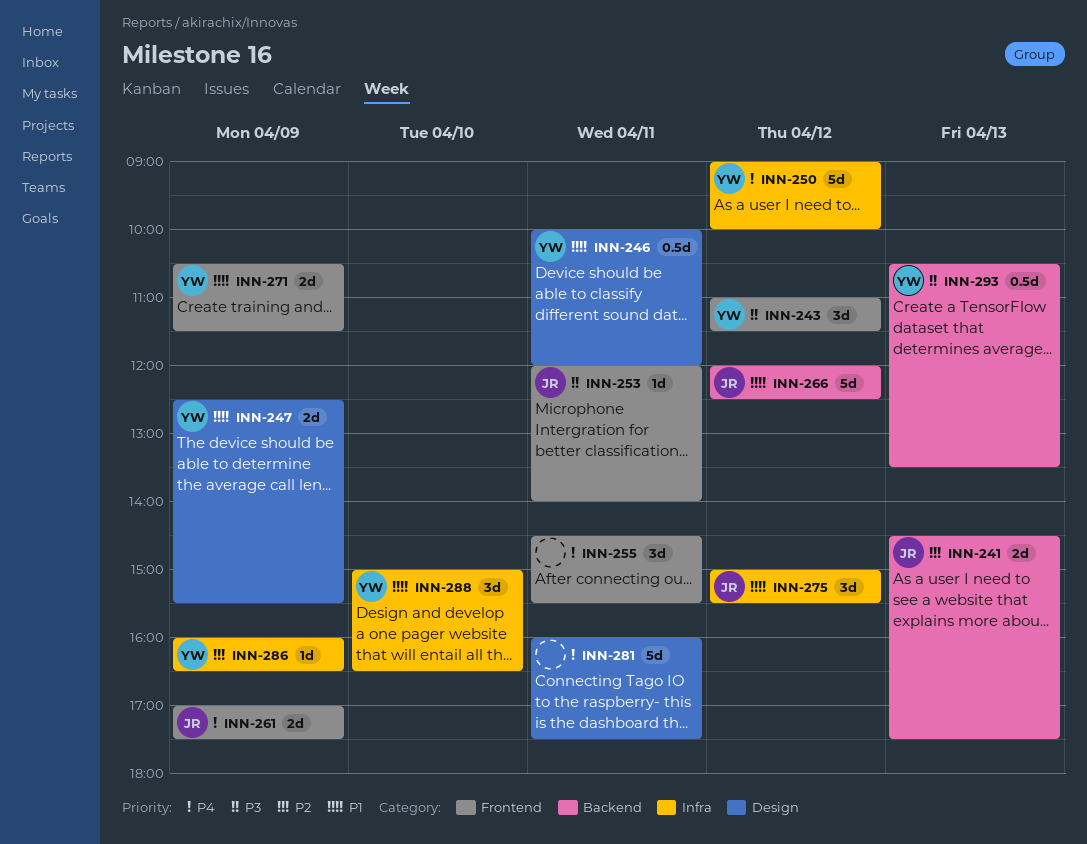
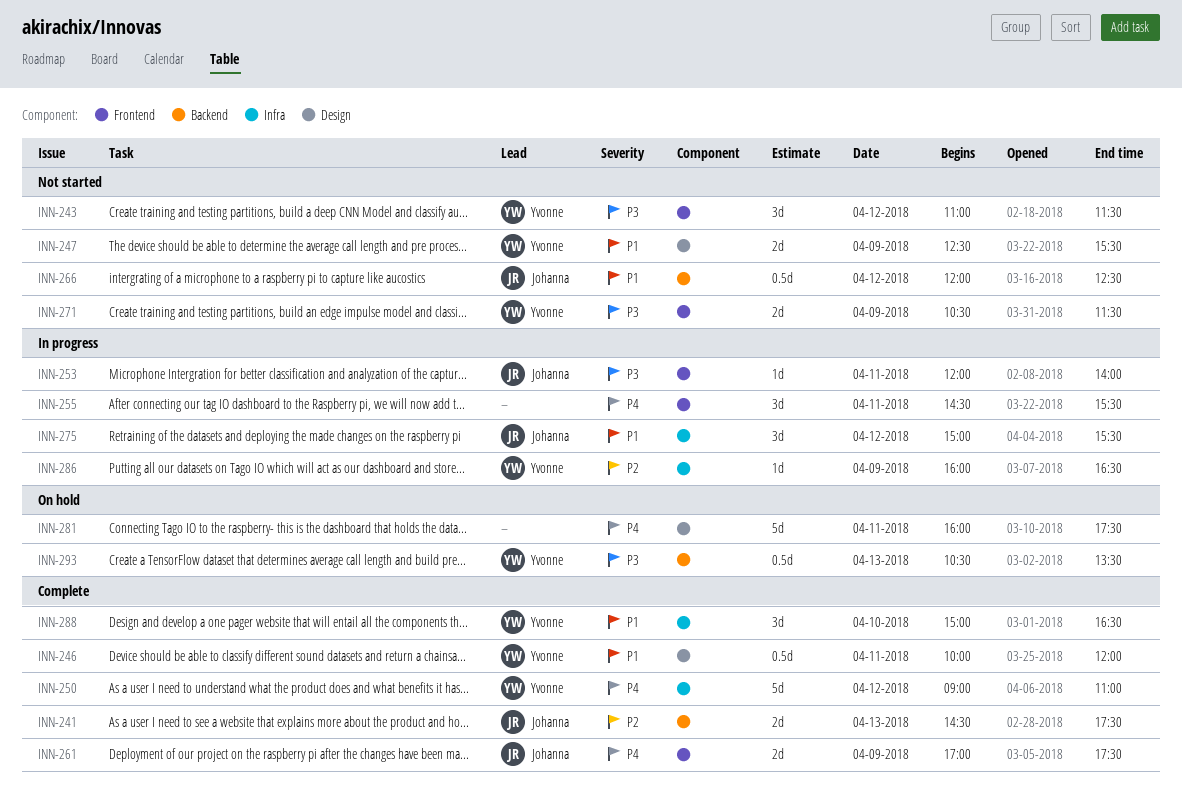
INN-250, ends: 10:00 -> 11:00
INN-266, estimate: 5d -> 0.5d
INN-271, priority: P1 -> P3

